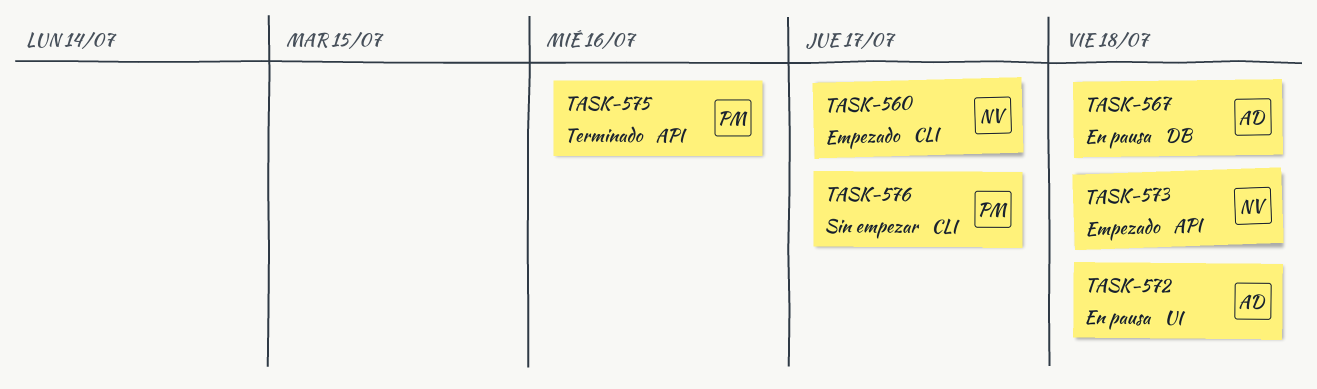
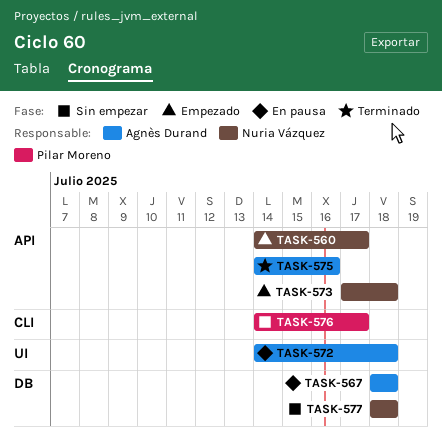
TASK-560, label: CLI -> API
TASK-575, owner: Pilar Moreno -> Agnès Durand
TASK-577: none -> present

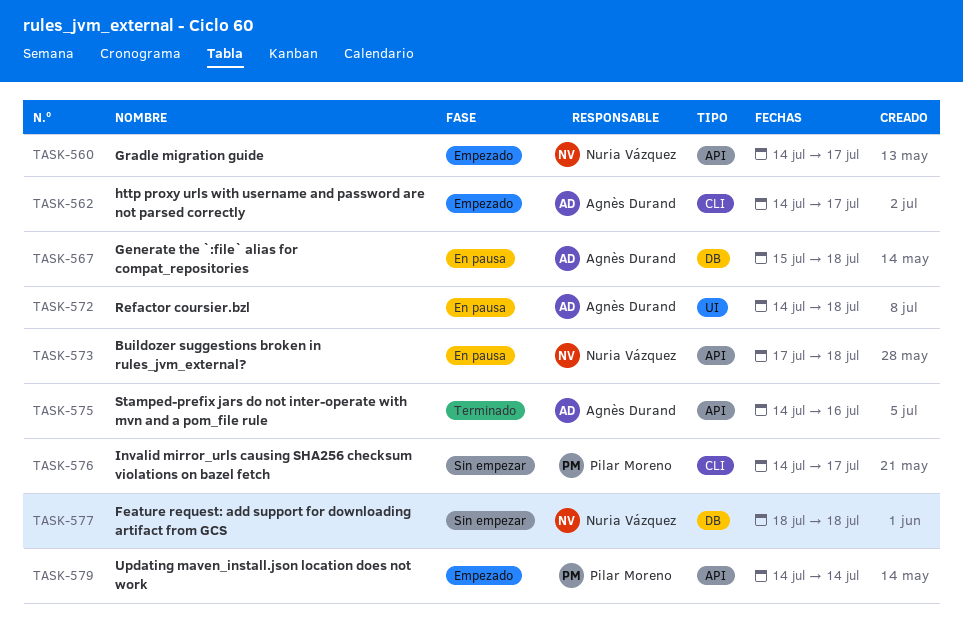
TASK-562: none -> present
TASK-567, start: Jul 18 -> Jul 15
TASK-573, status: Empezado -> En pausa
TASK-579: none -> present

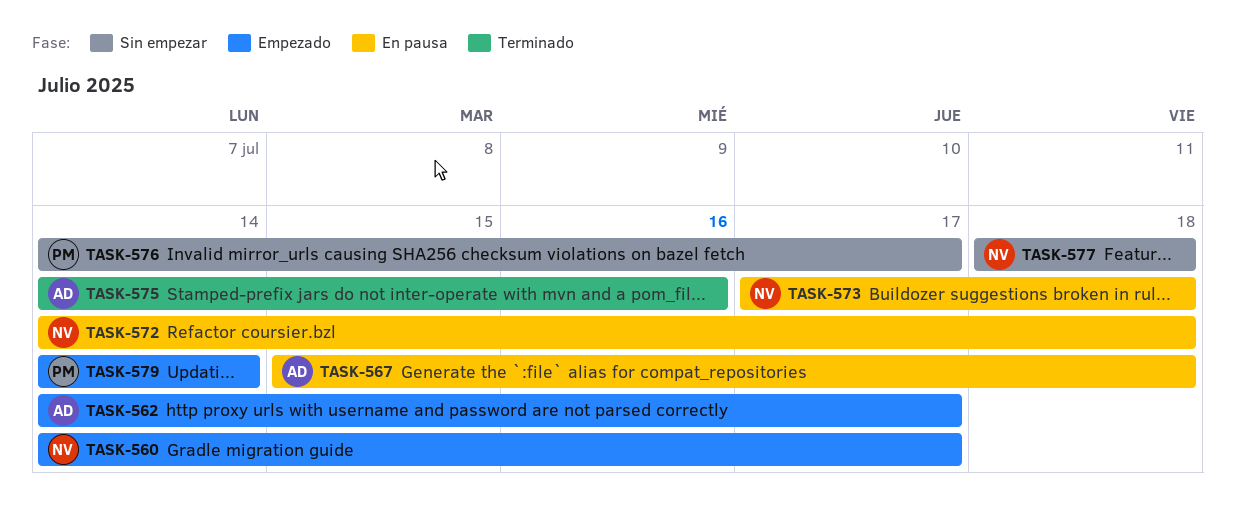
TASK-572, owner: Agnès Durand -> Nuria Vázquez

